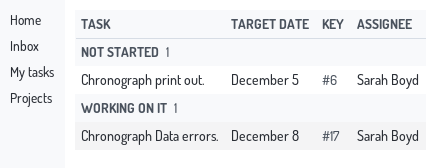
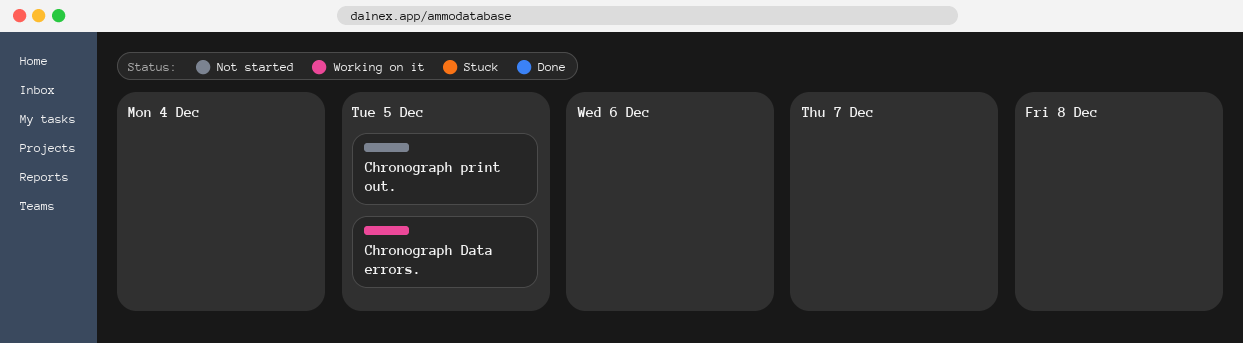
Chronograph Data errors., due: Dec 8 -> Dec 5

